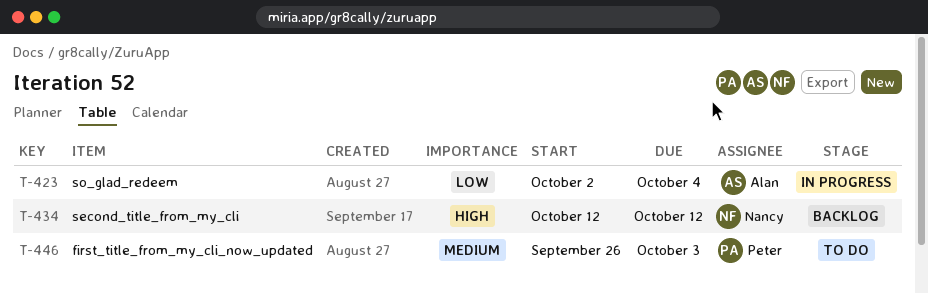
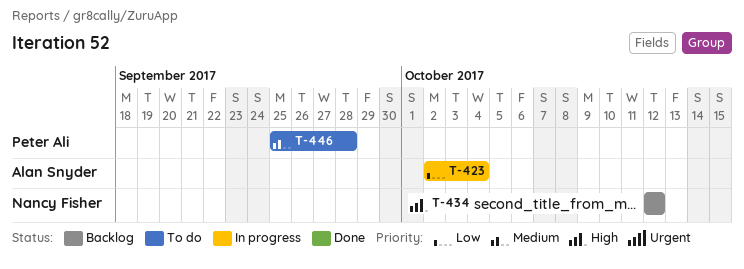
T-446, start: Sep 26 -> Sep 25
T-446, due: Oct 3 -> Sep 28

